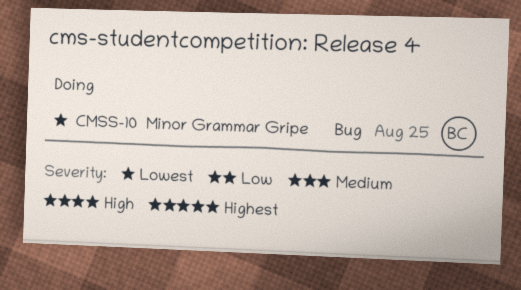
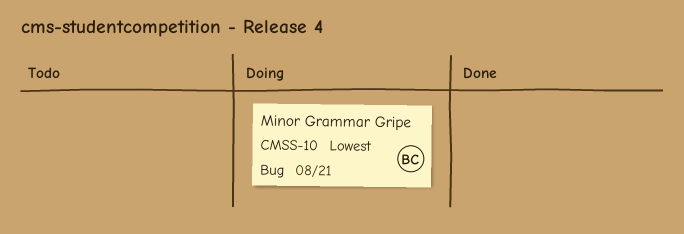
CMSS-10, due: Aug 25 -> Aug 21

